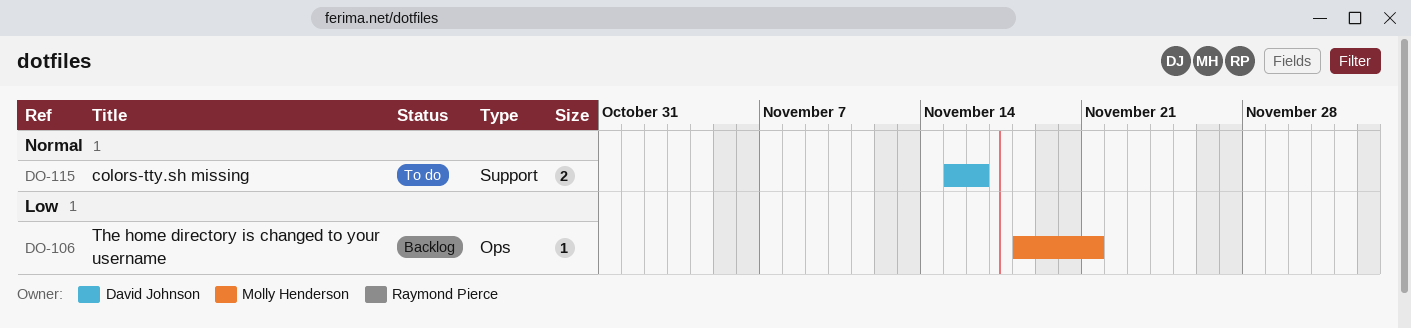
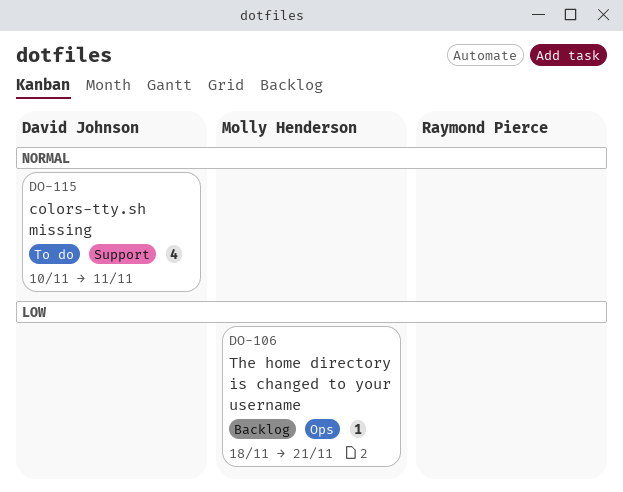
DO-115, estimate: 2 -> 4
DO-115, start: Nov 15 -> Nov 10
DO-115, due: Nov 16 -> Nov 11

